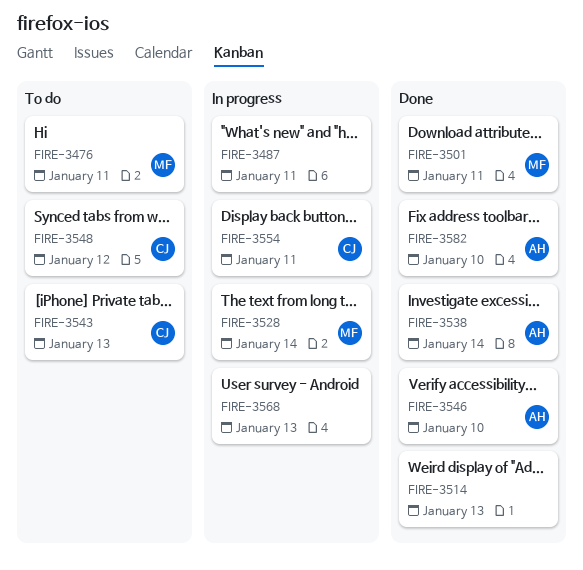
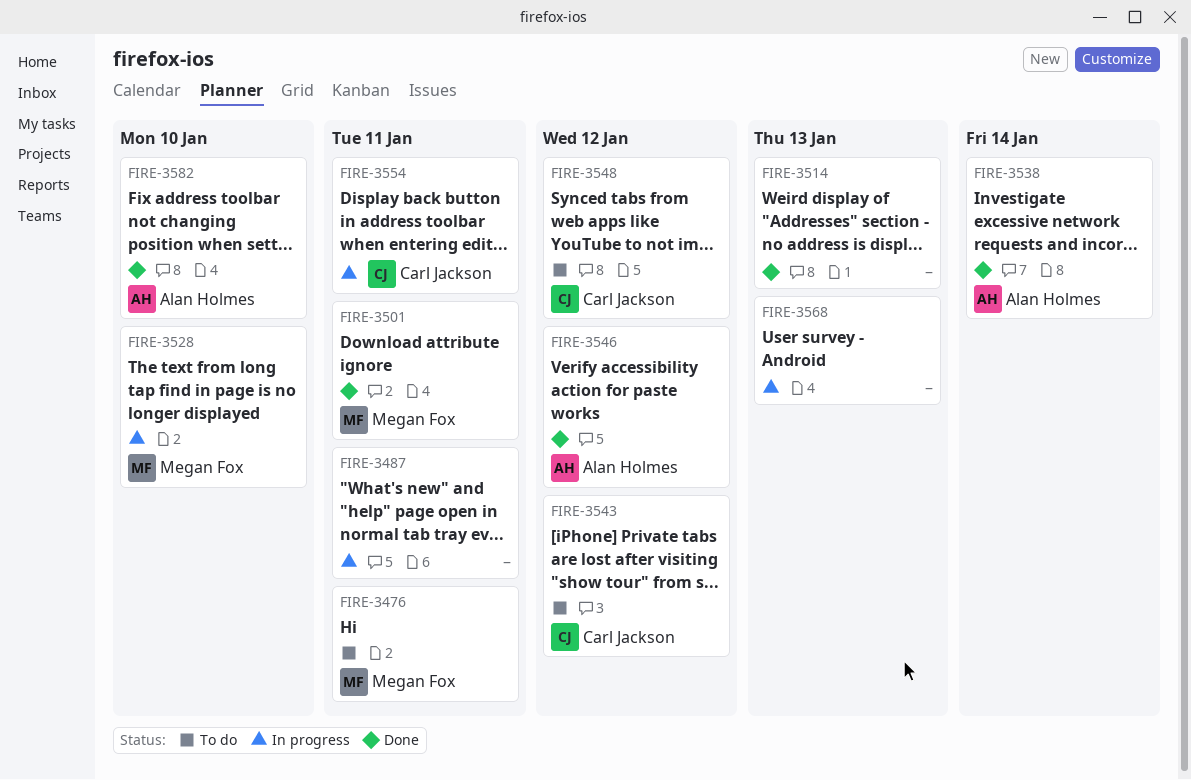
FIRE-3528, due: Jan 14 -> Jan 10
FIRE-3543, due: Jan 13 -> Jan 12
FIRE-3546, due: Jan 10 -> Jan 12

